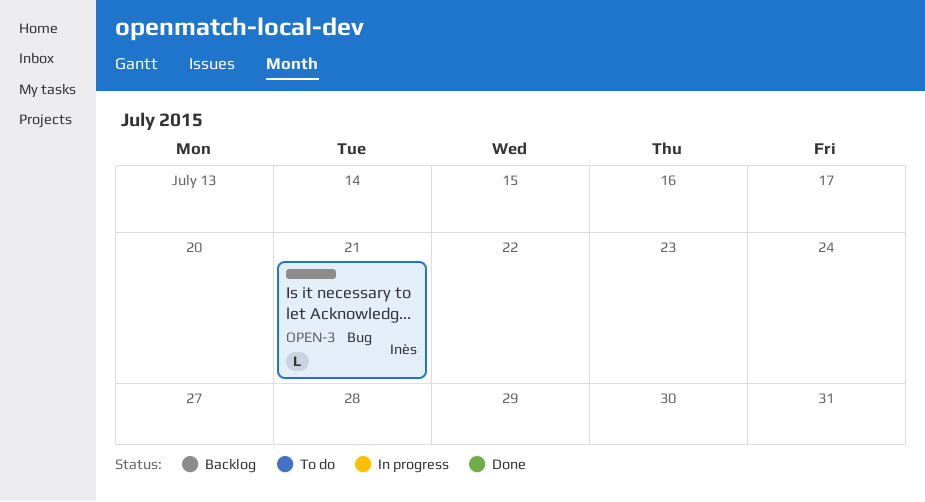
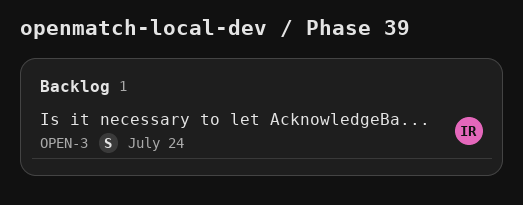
OPEN-3, estimate: L -> S
OPEN-3, due: Jul 21 -> Jul 24

